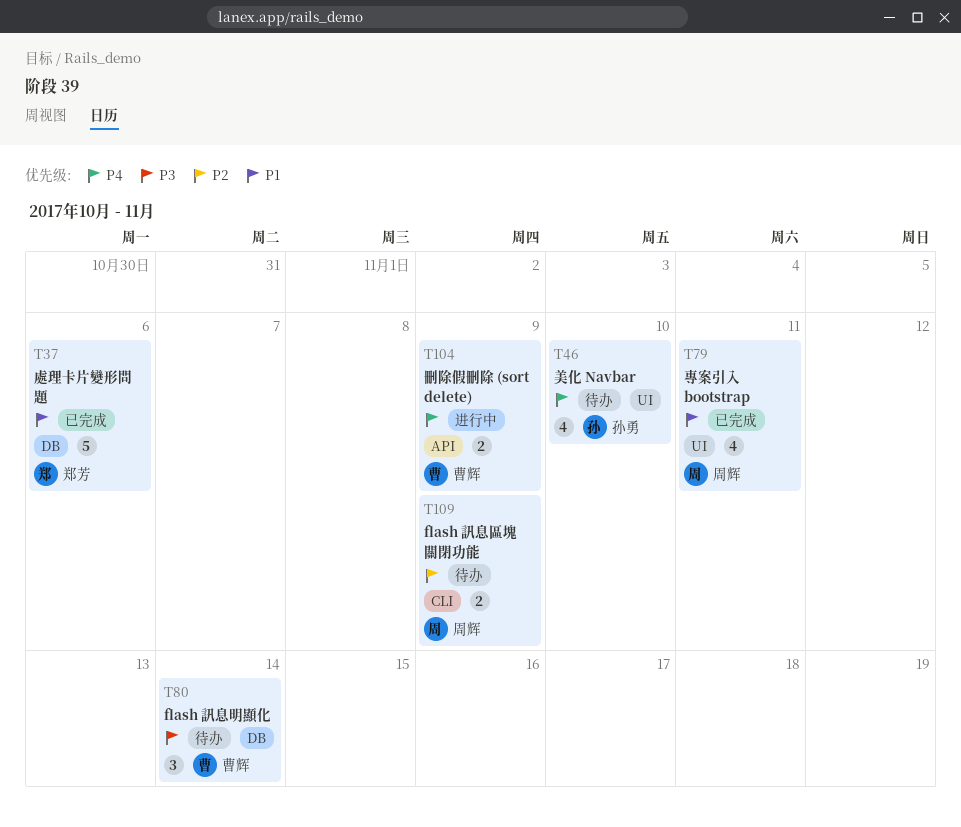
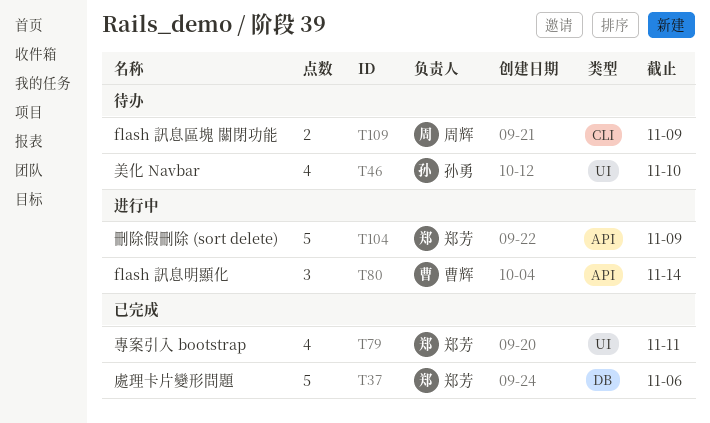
T79, owner: 周辉 -> 郑芳
T80, status: 待办 -> 进行中
T80, label: DB -> API
T104, owner: 曹辉 -> 郑芳
T104, estimate: 2 -> 5

